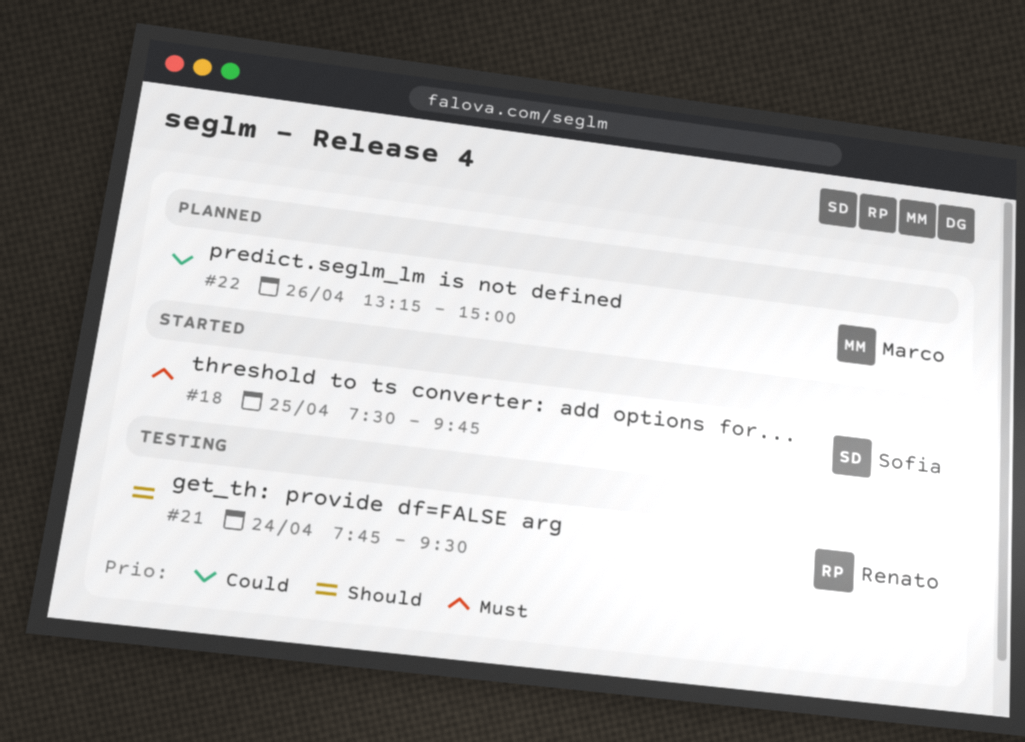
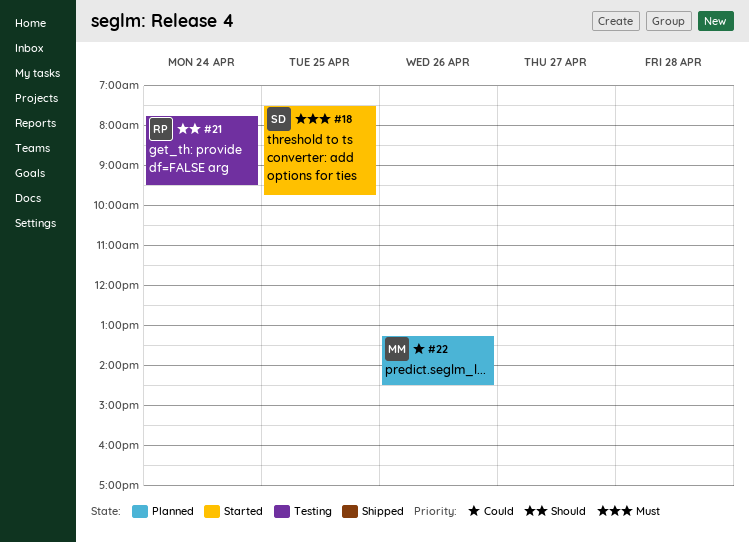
#22, ends: 15:00 -> 14:30

